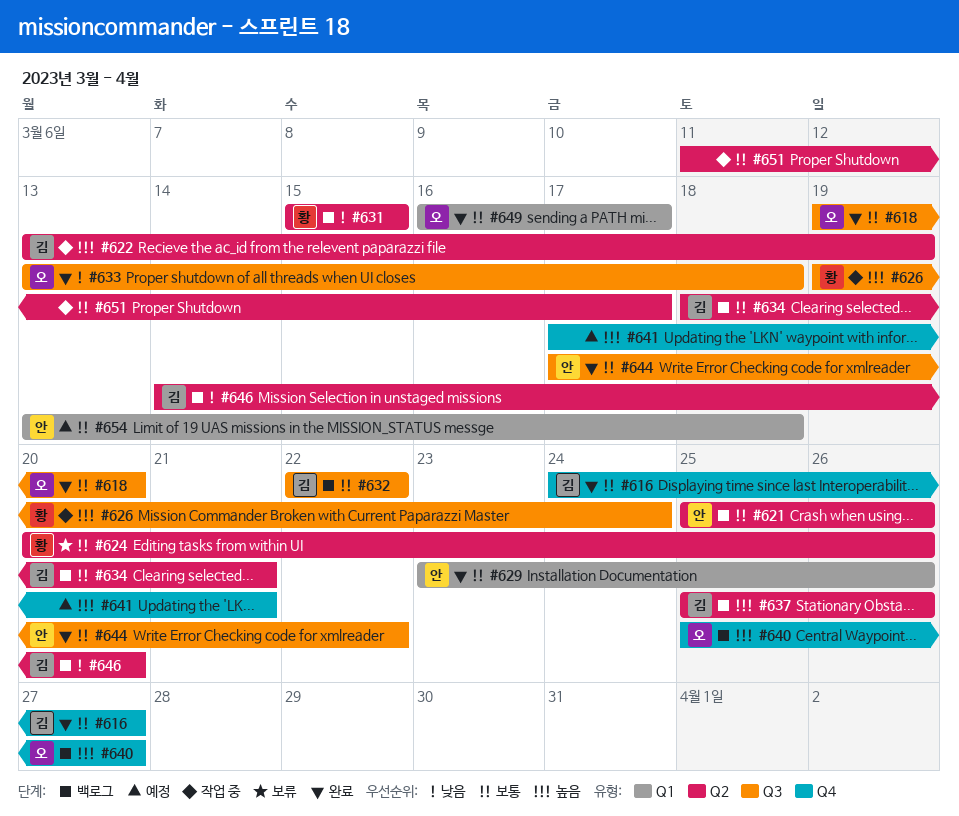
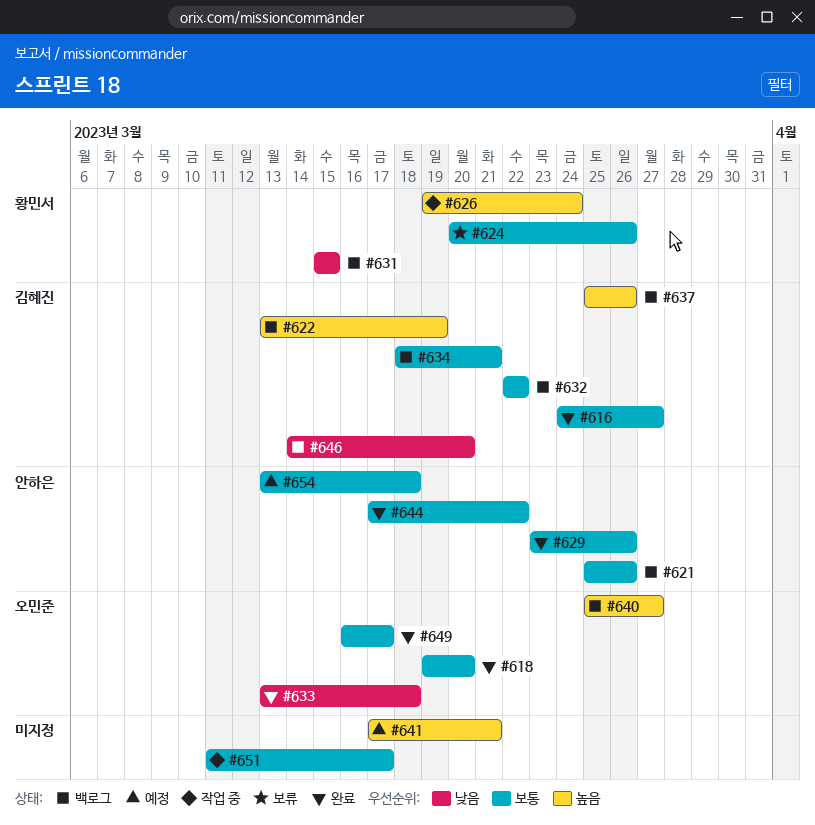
#622, status: 작업 중 -> 백로그

